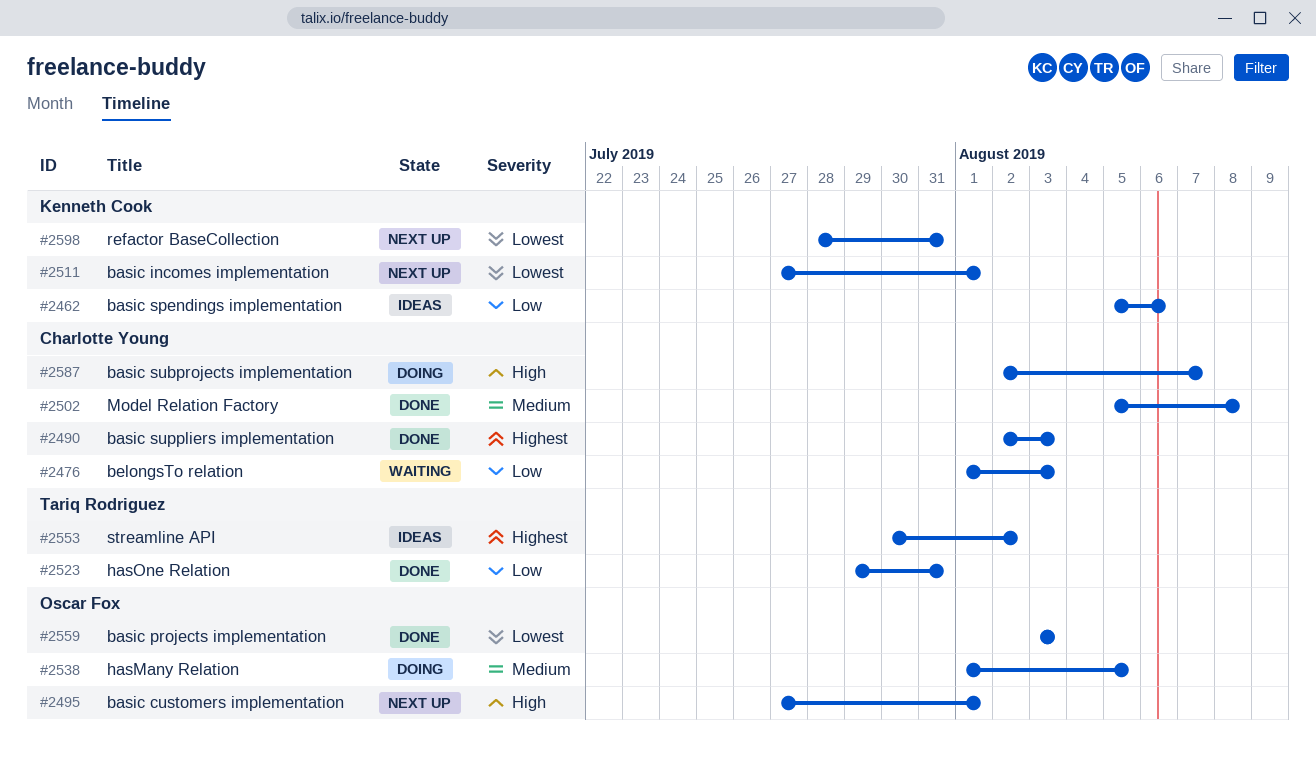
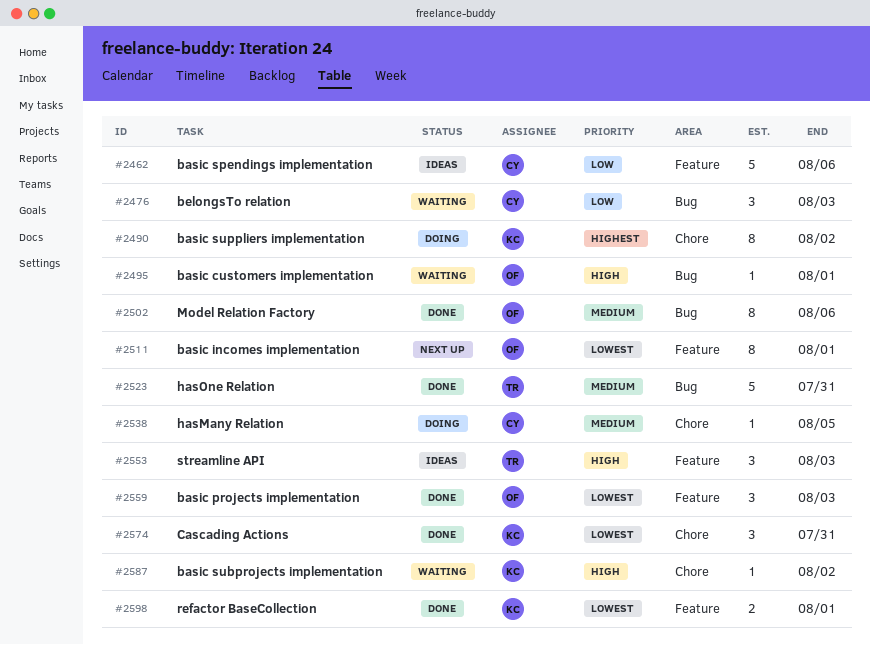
#2462, owner: Kenneth Cook -> Charlotte Young
#2490, status: Done -> Doing
#2490, owner: Charlotte Young -> Kenneth Cook
#2490, due: Aug 3 -> Aug 2
#2495, status: Next up -> Waiting
#2502, owner: Charlotte Young -> Oscar Fox
#2502, due: Aug 8 -> Aug 6
#2511, owner: Kenneth Cook -> Oscar Fox
#2523, priority: Low -> Medium
#2538, owner: Oscar Fox -> Charlotte Young
#2553, priority: Highest -> High
#2553, due: Aug 2 -> Aug 3
#2574: none -> present
#2587, status: Doing -> Waiting
#2587, owner: Charlotte Young -> Kenneth Cook
#2587, due: Aug 7 -> Aug 2
#2598, status: Next up -> Done
#2598, due: Jul 31 -> Aug 1

